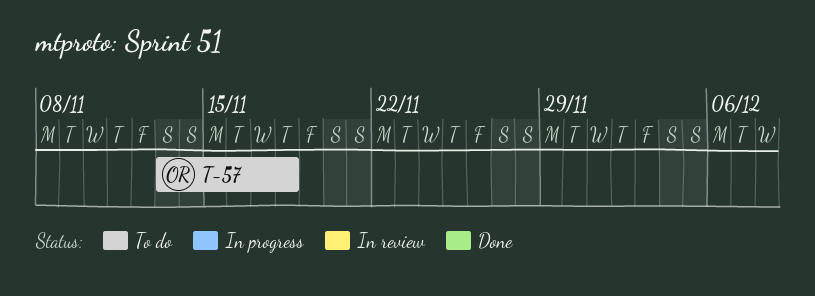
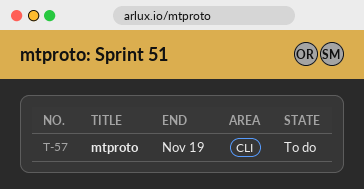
T-57, due: Nov 18 -> Nov 19

